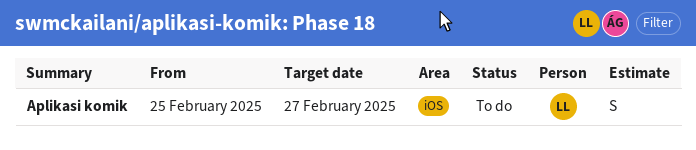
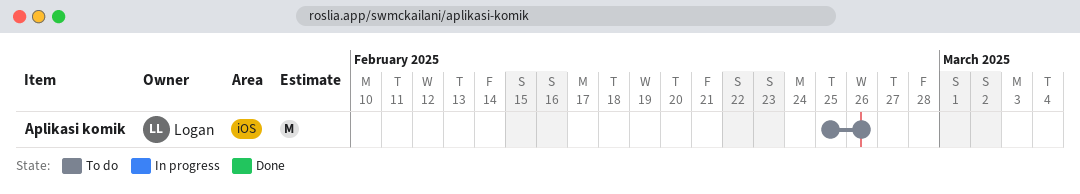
Aplikasi komik, estimate: S -> M
Aplikasi komik, due: Feb 27 -> Feb 26

